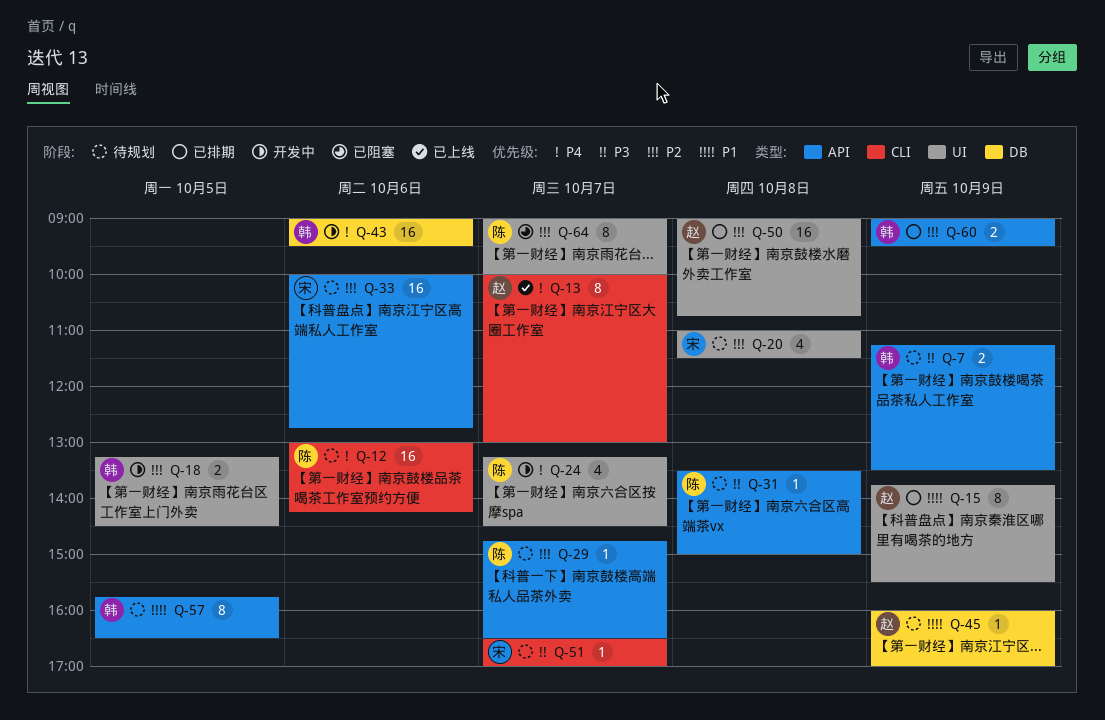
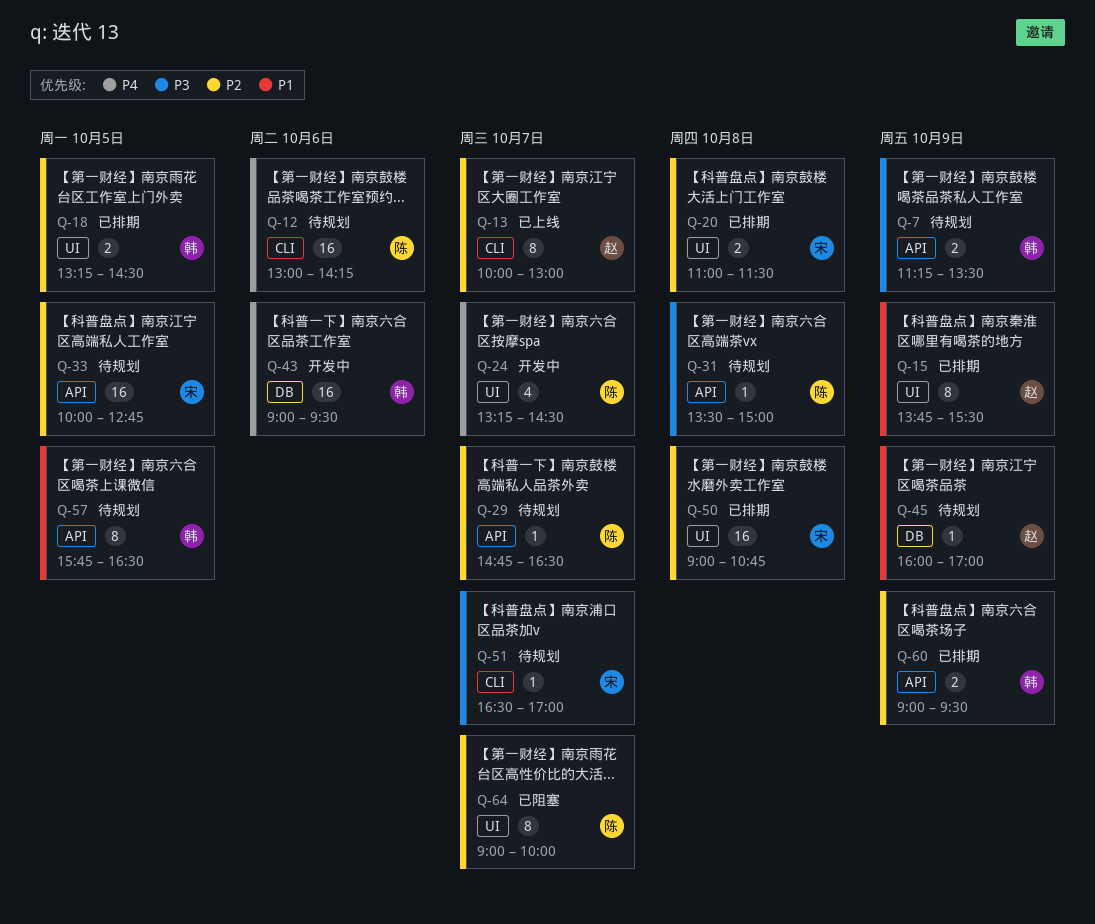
Q-13, priority: P4 -> P2
Q-18, status: 开发中 -> 已排期
Q-20, status: 待规划 -> 已排期
Q-20, estimate: 4 -> 2
Q-33, day: Oct 6 -> Oct 5
Q-50, owner: 赵 -> 宋

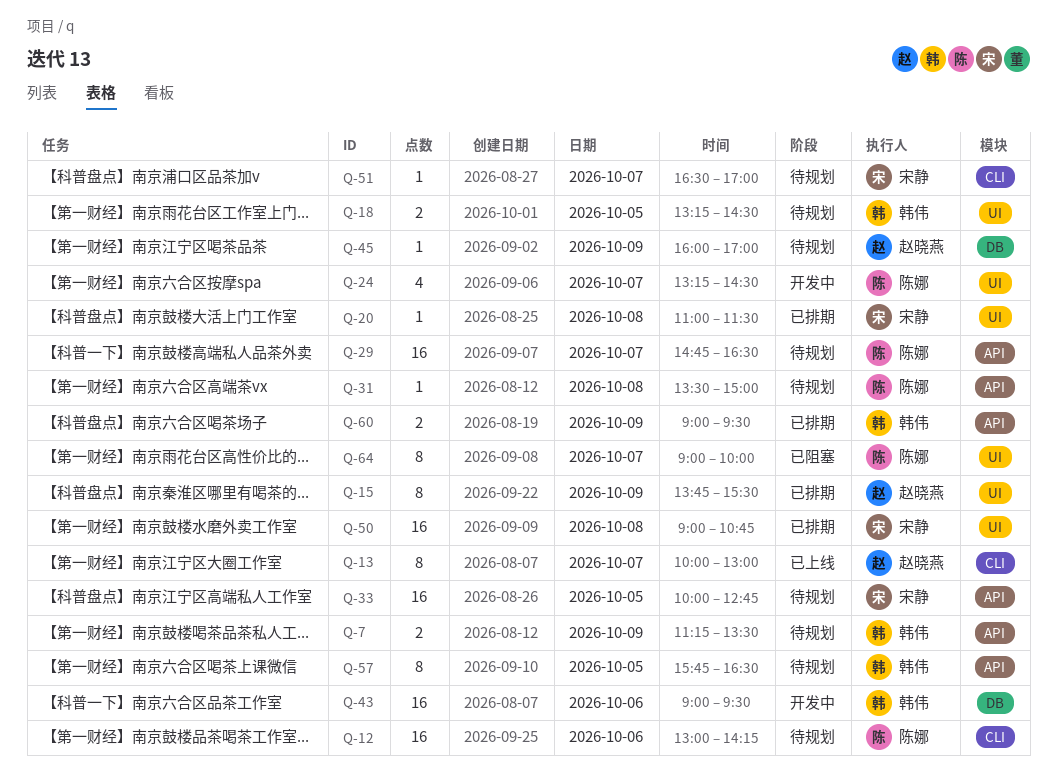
Q-18, status: 已排期 -> 待规划
Q-20, estimate: 2 -> 1
Q-29, estimate: 1 -> 16

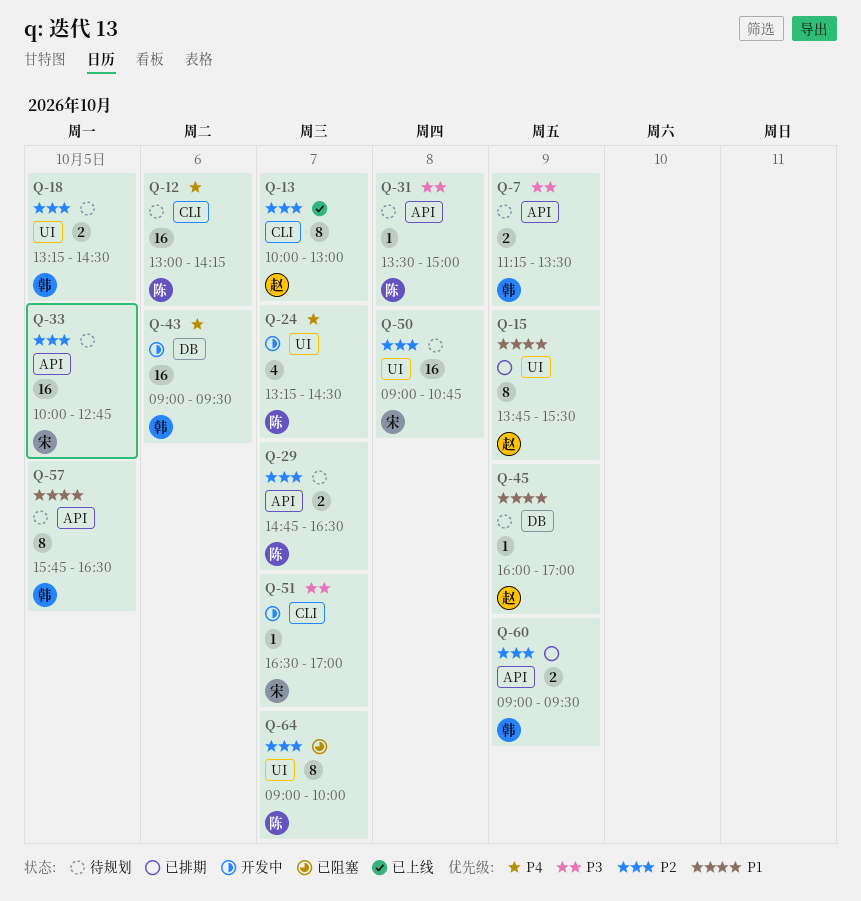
Q-20: present -> none
Q-29, estimate: 16 -> 2
Q-50, status: 已排期 -> 待规划
Q-51, status: 待规划 -> 开发中

